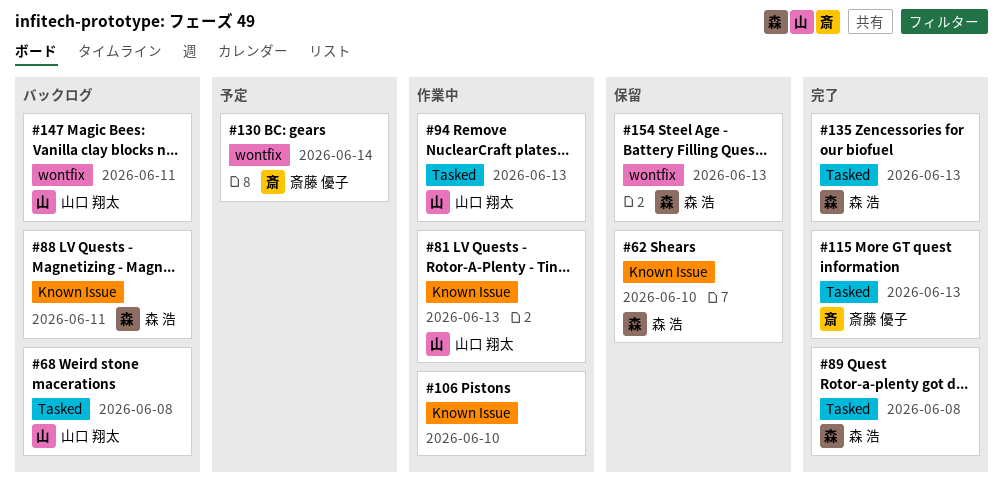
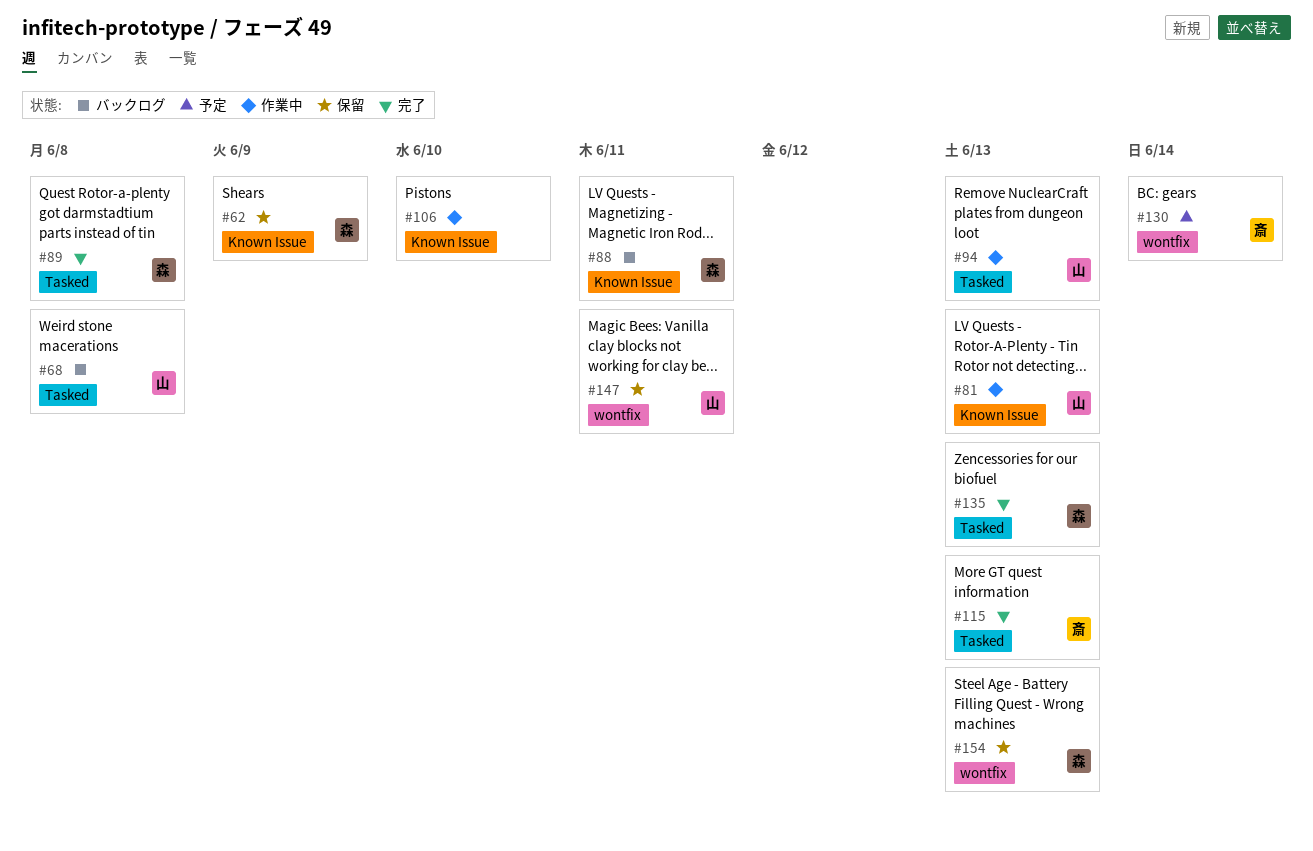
#62, due: Jun 10 -> Jun 9
#147, status: バックログ -> 保留

